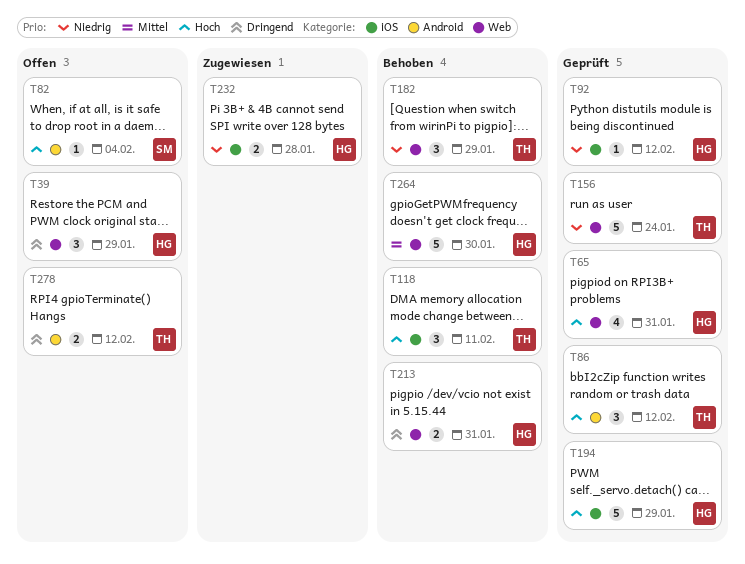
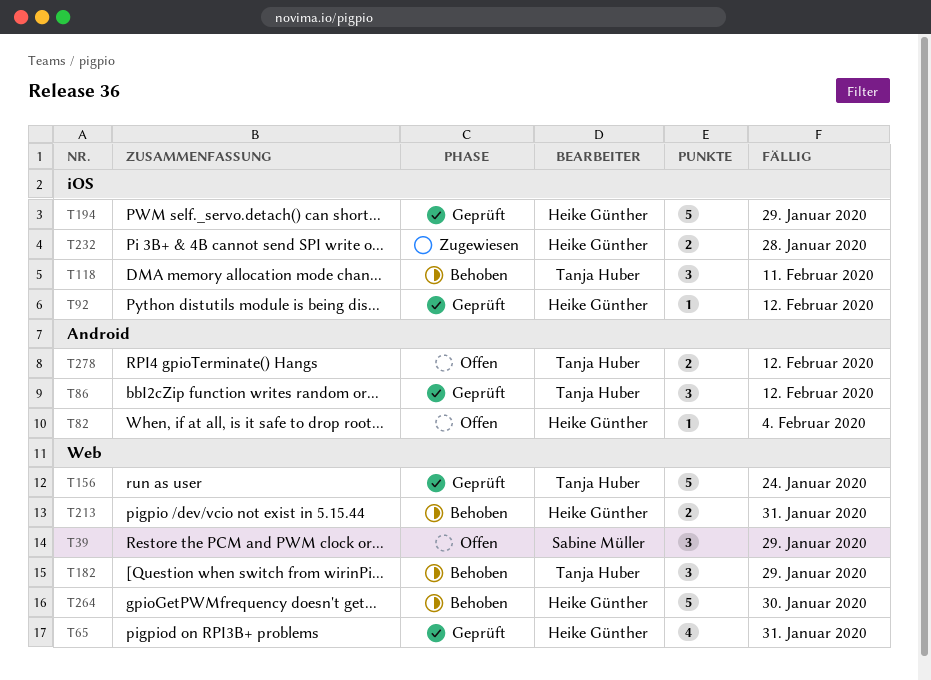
T39, owner: Heike Günther -> Sabine Müller
T82, owner: Sabine Müller -> Heike Günther

